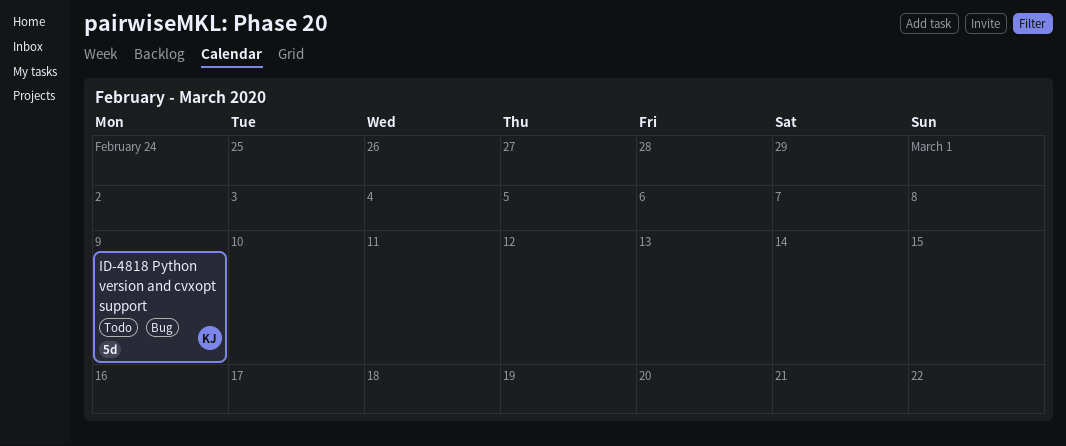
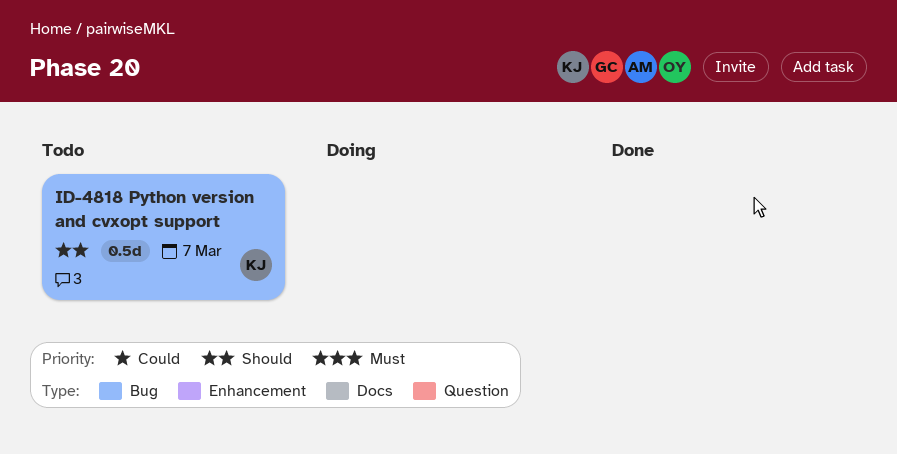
ID-4818, estimate: 5d -> 0.5d
ID-4818, due: Mar 9 -> Mar 7

